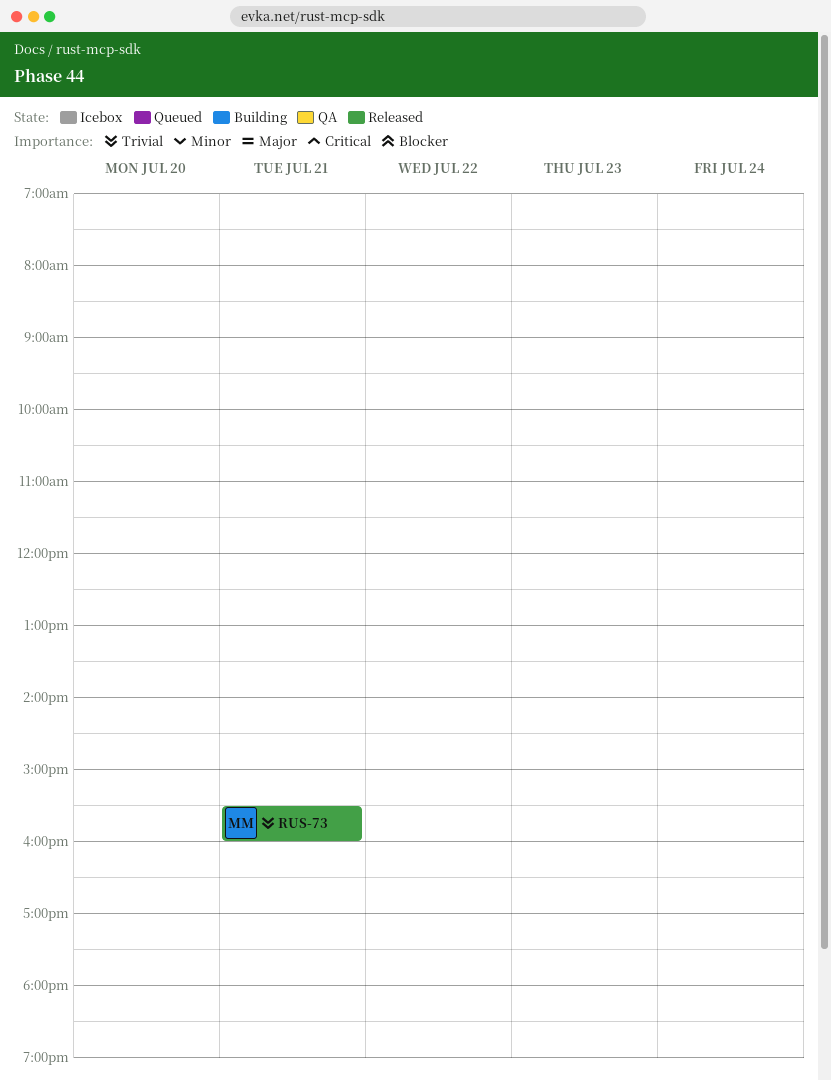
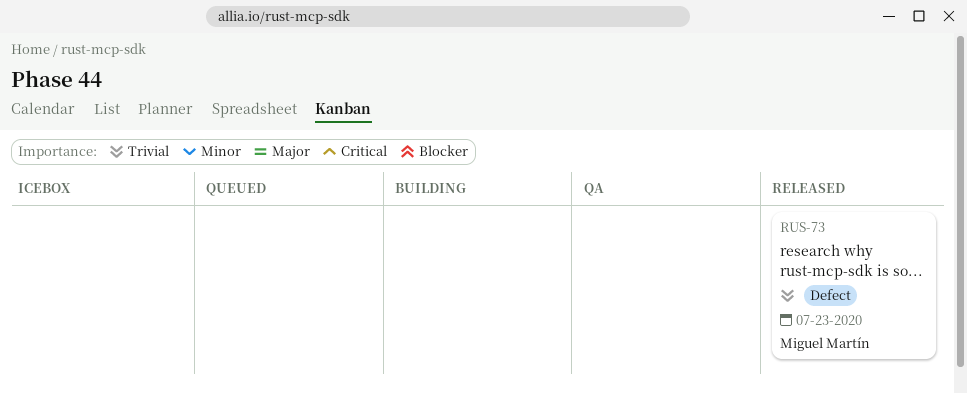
RUS-73, day: Jul 21 -> Jul 23

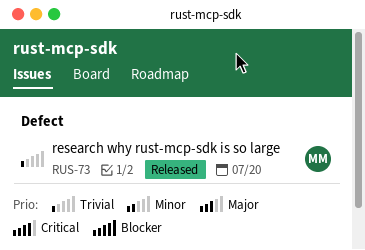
RUS-73, day: Jul 23 -> Jul 20

